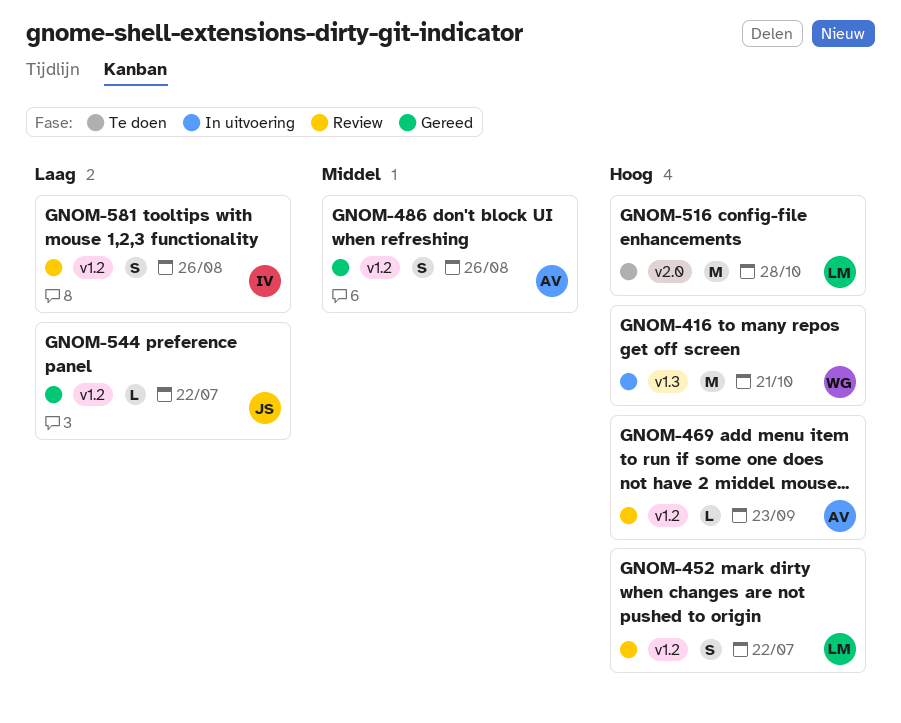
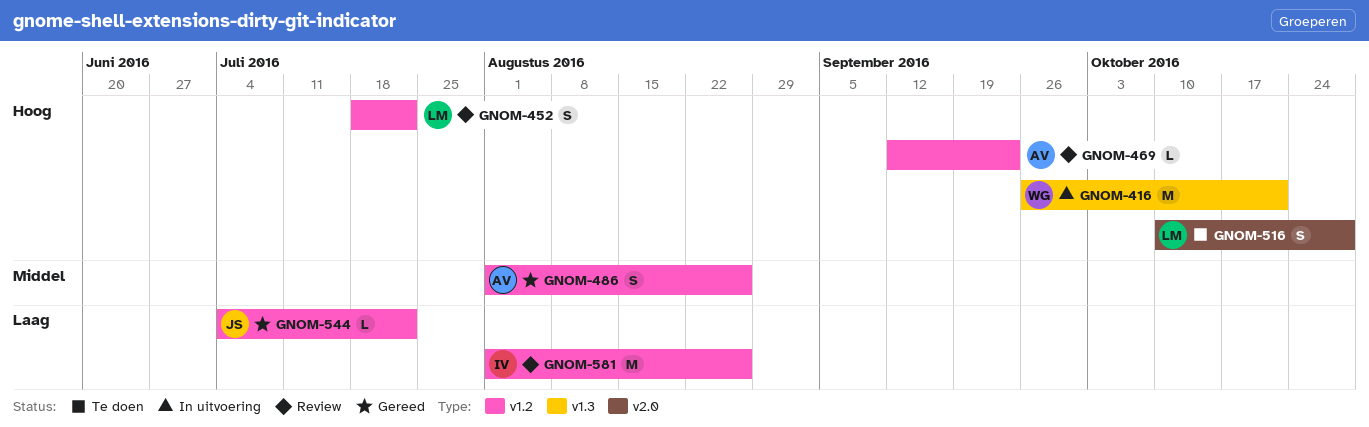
GNOM-516, estimate: M -> S
GNOM-581, estimate: S -> M

